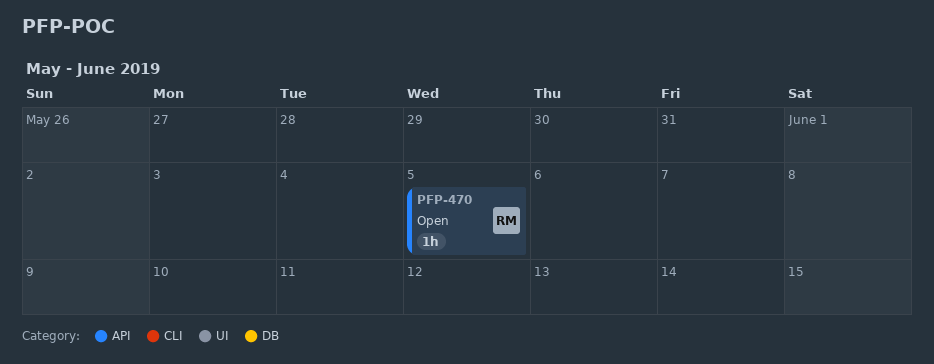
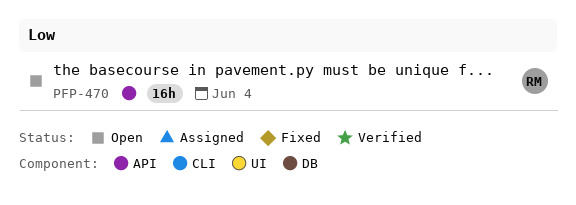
PFP-470, estimate: 1h -> 16h
PFP-470, due: Jun 5 -> Jun 4

